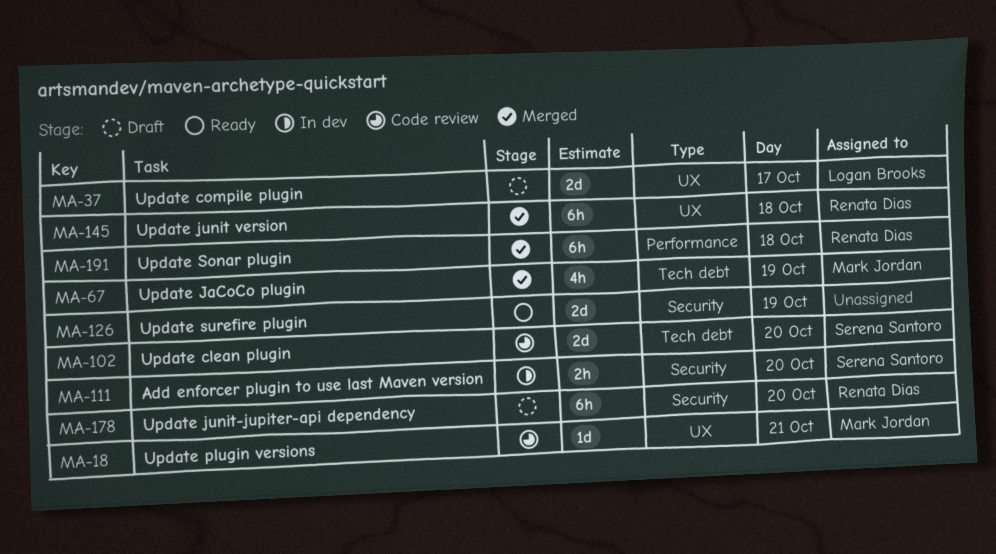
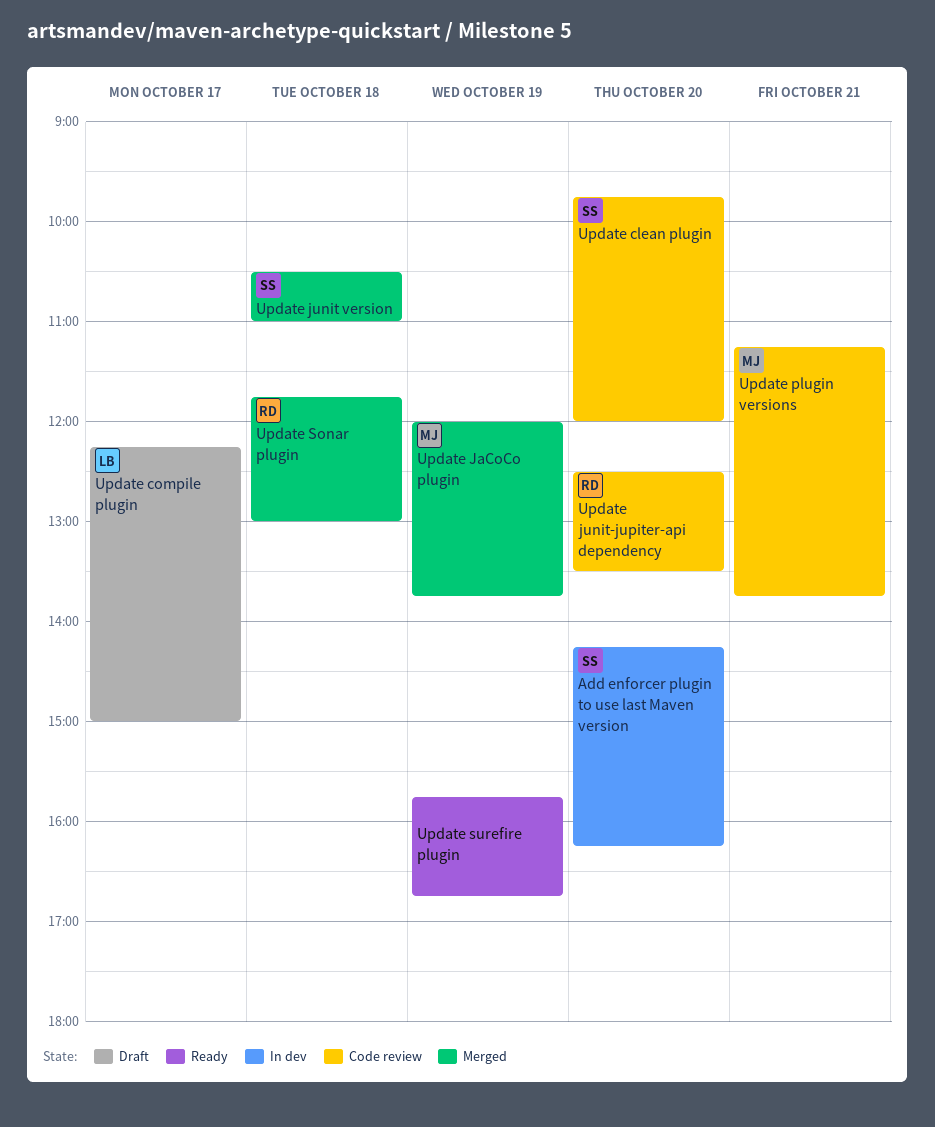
Update junit version, owner: Renata Dias -> Serena Santoro
Update junit-jupiter-api dependency, status: Draft -> Code review

